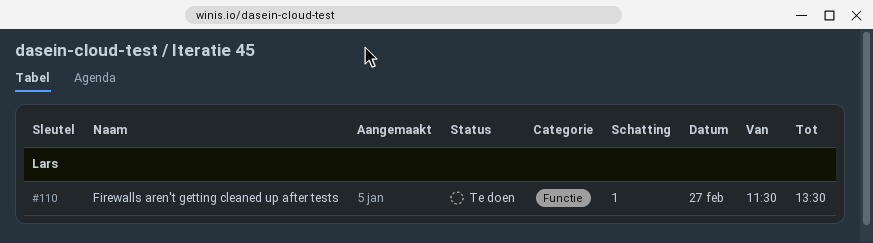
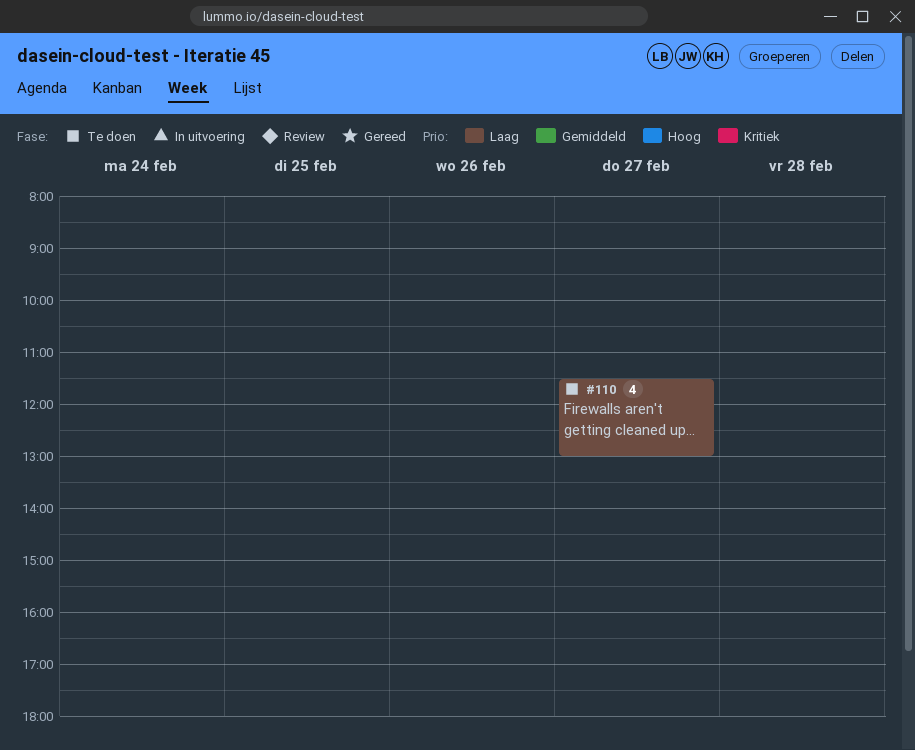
#110, estimate: 1 -> 4
#110, ends: 13:30 -> 13:00

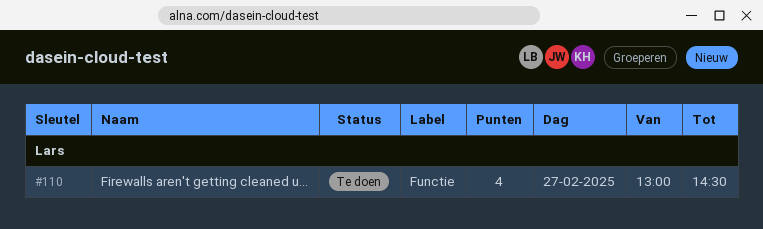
#110, begins: 11:30 -> 13:00
#110, ends: 13:00 -> 14:30

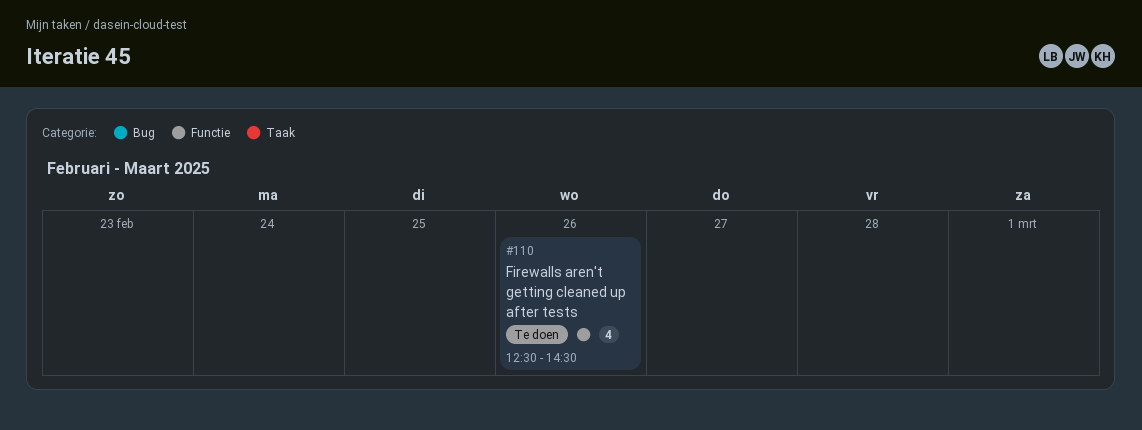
#110, day: Feb 27 -> Feb 26
#110, begins: 13:00 -> 12:30

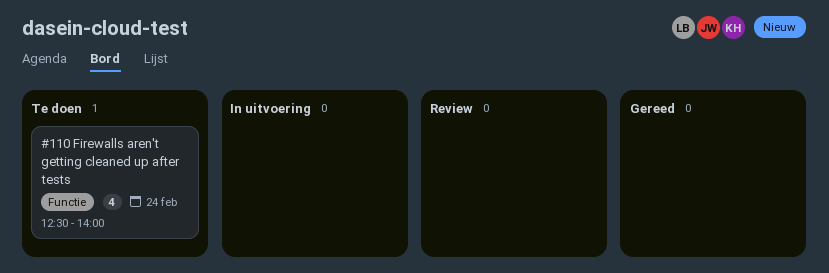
#110, day: Feb 26 -> Feb 24
#110, ends: 14:30 -> 14:00

